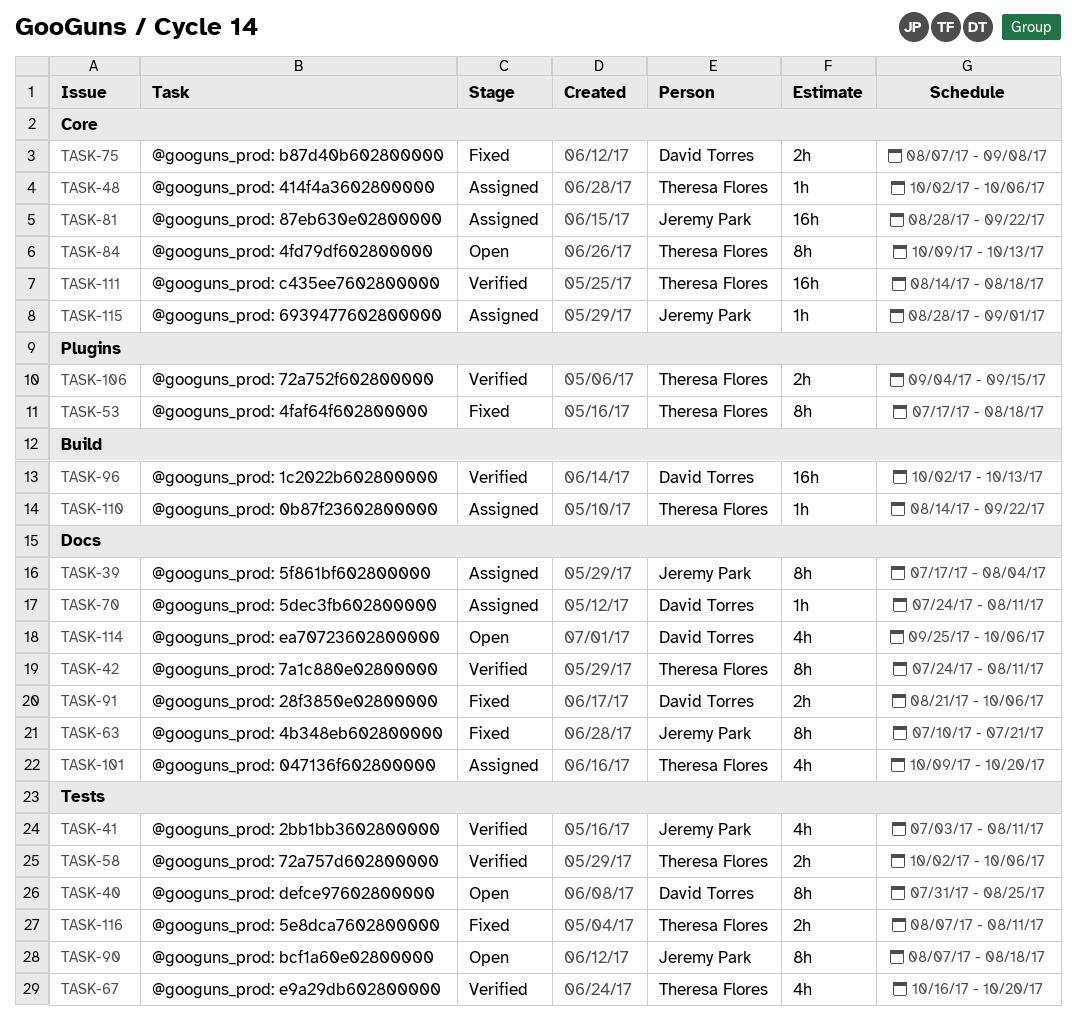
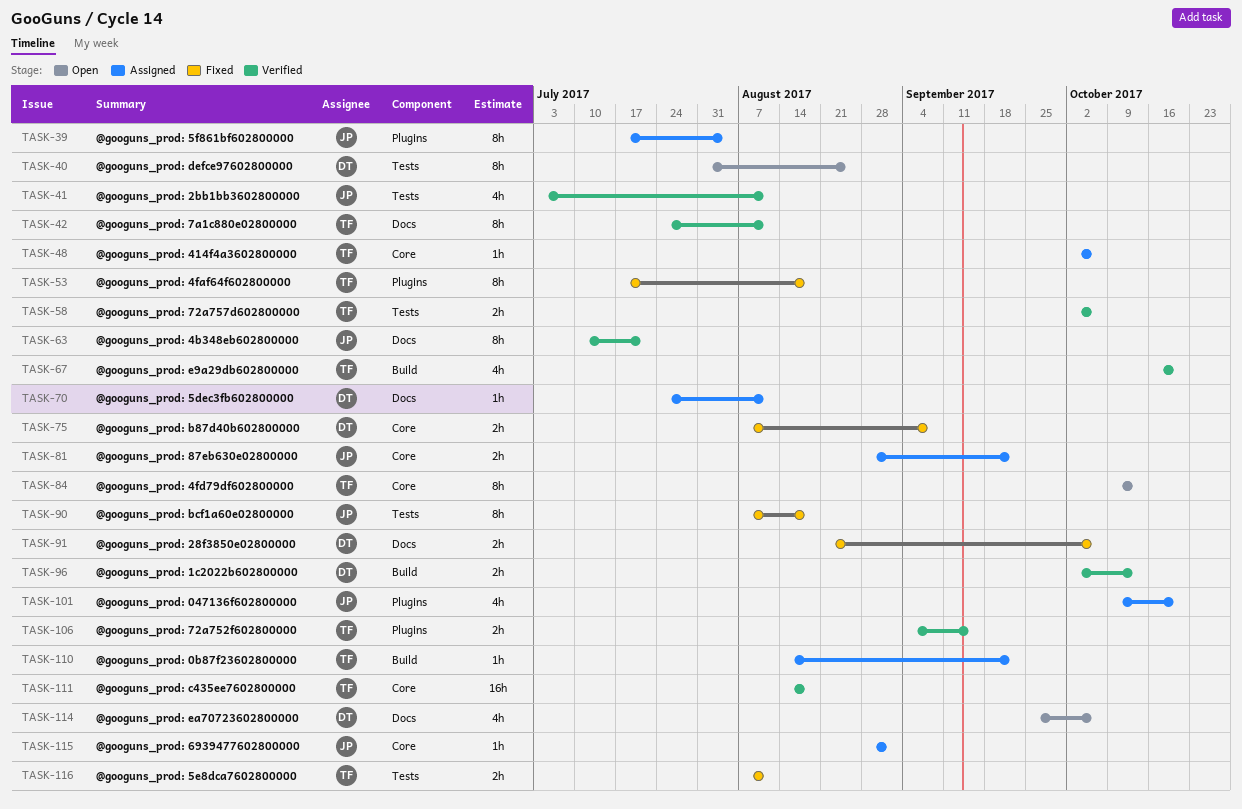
TASK-39, label: Docs -> Plugins
TASK-63, status: Fixed -> Verified
TASK-67, label: Tests -> Build
TASK-81, estimate: 16h -> 2h
TASK-90, status: Open -> Fixed
TASK-96, estimate: 16h -> 2h
TASK-101, owner: Theresa Flores -> Jeremy Park
TASK-101, label: Docs -> Plugins

